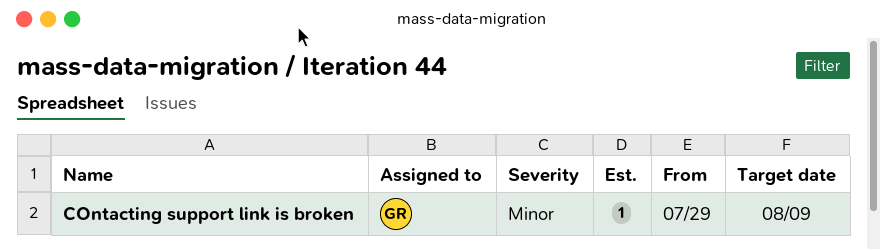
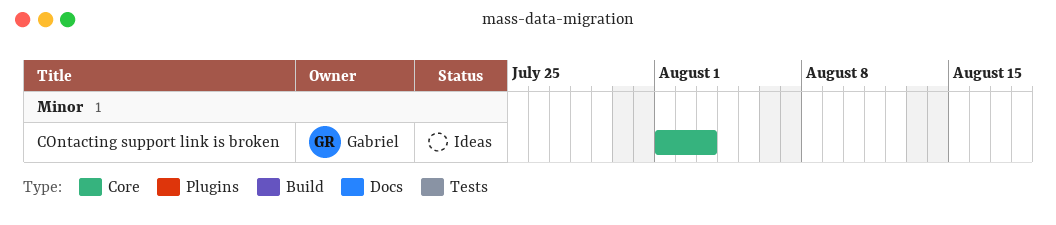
COntacting support link is broken, start: Jul 29 -> Aug 1
COntacting support link is broken, due: Aug 9 -> Aug 3

